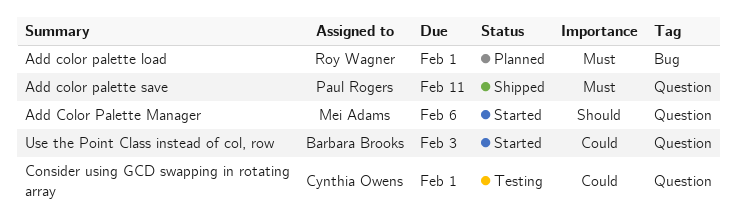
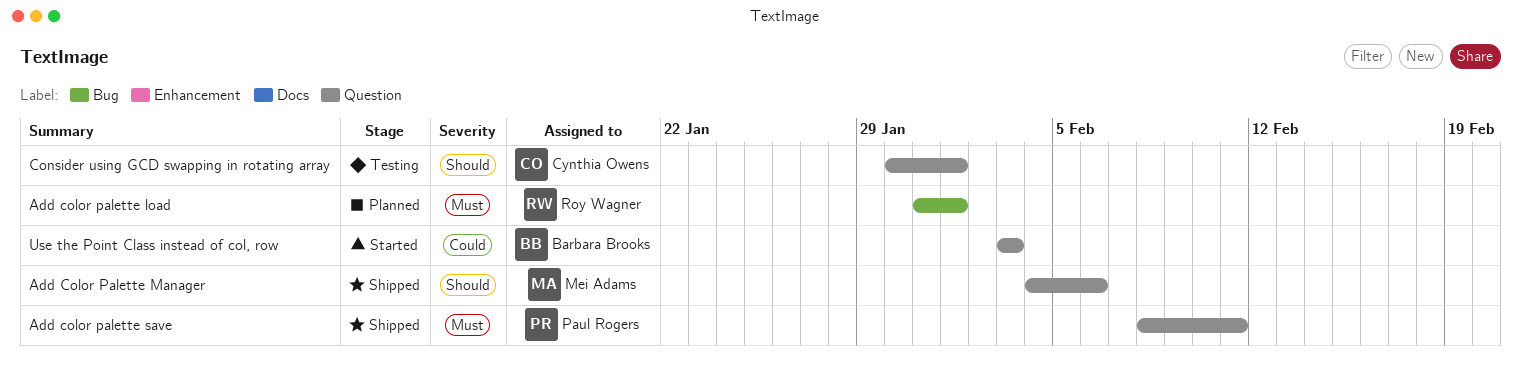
Add Color Palette Manager, status: Started -> Shipped
Consider using GCD swapping in rotating array, priority: Could -> Should

